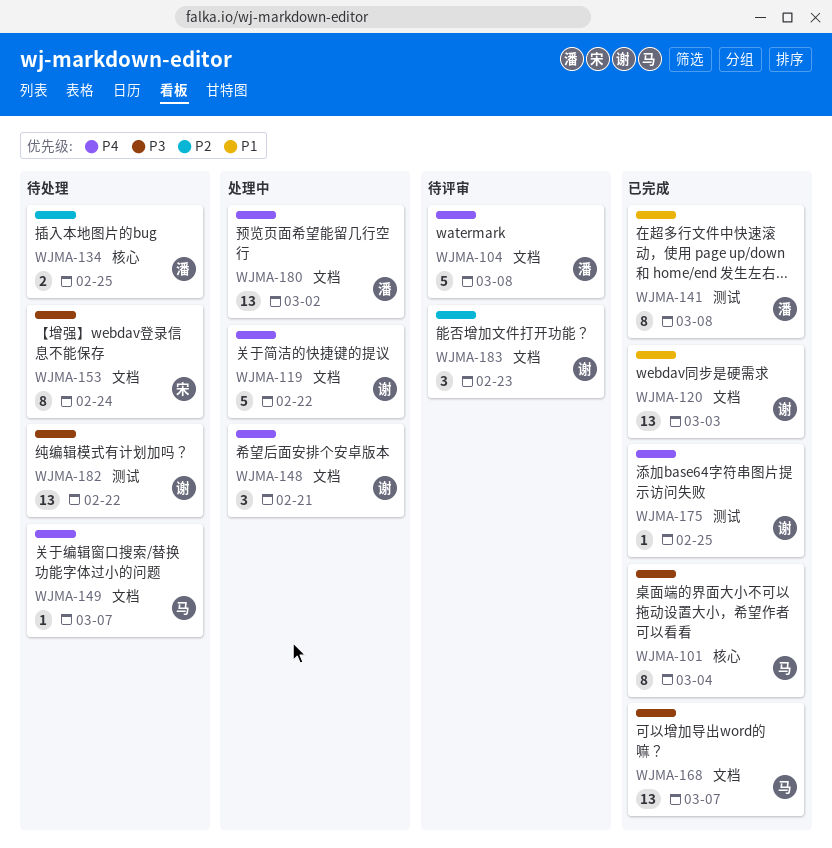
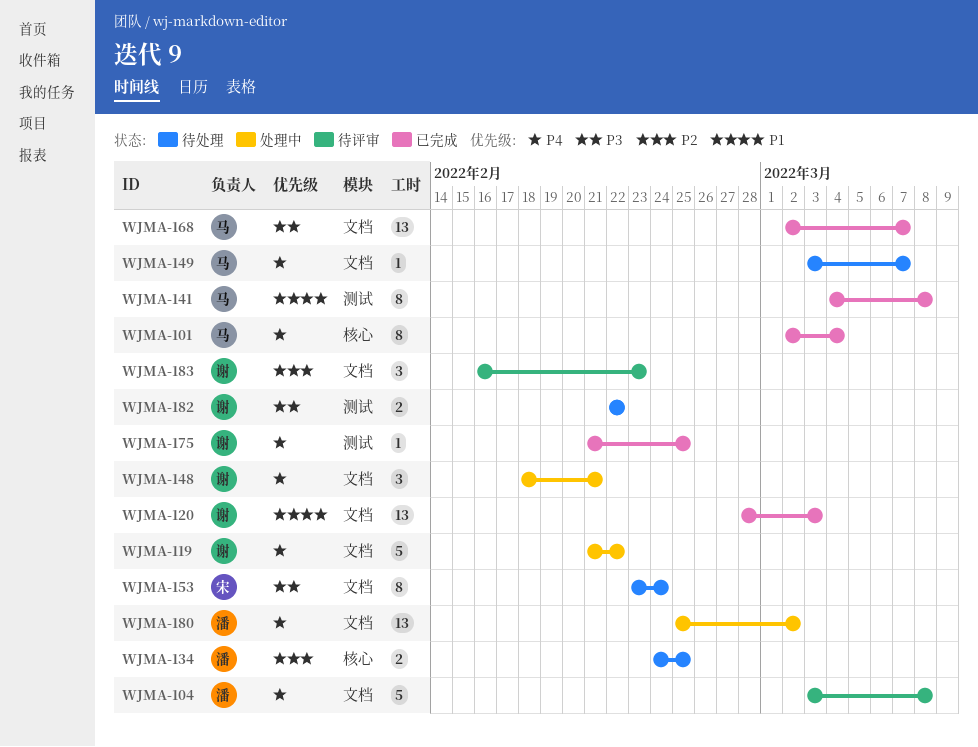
WJMA-101, priority: P3 -> P4
WJMA-141, owner: 潘 -> 马
WJMA-182, estimate: 13 -> 2

